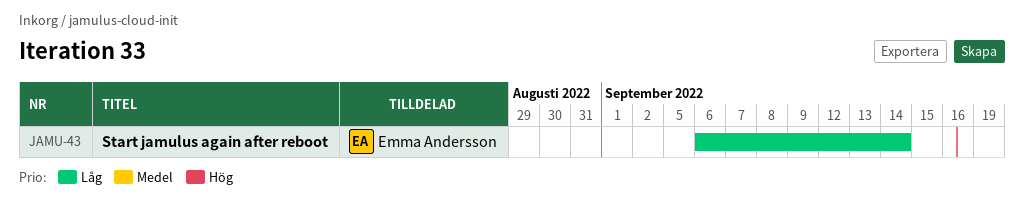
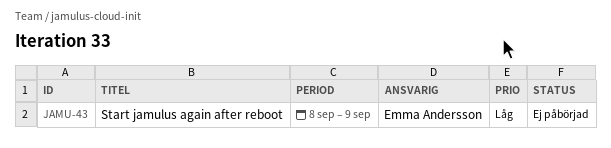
JAMU-43, start: Sep 6 -> Sep 8
JAMU-43, due: Sep 14 -> Sep 9

